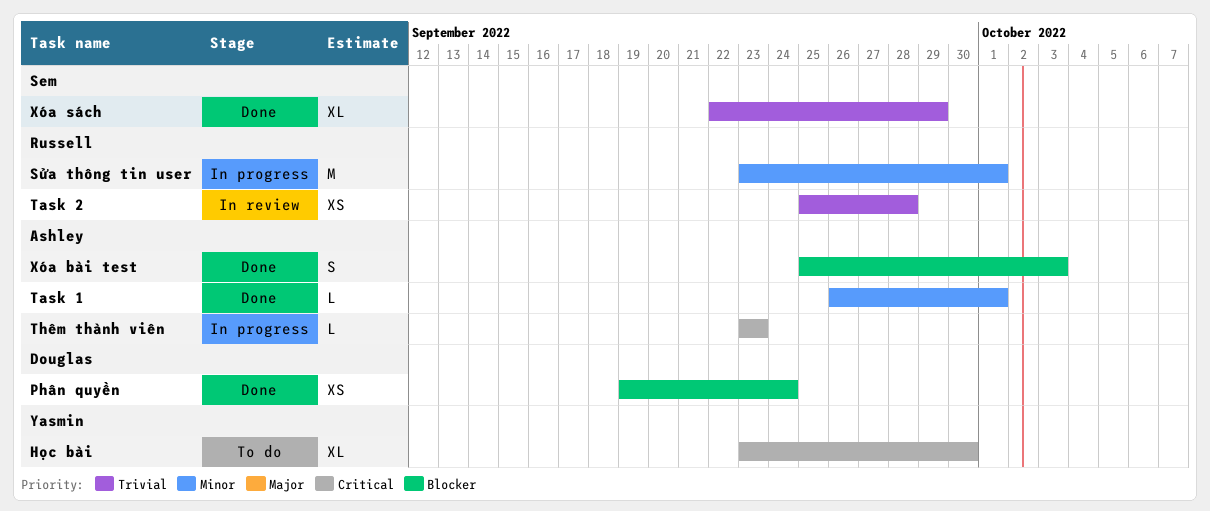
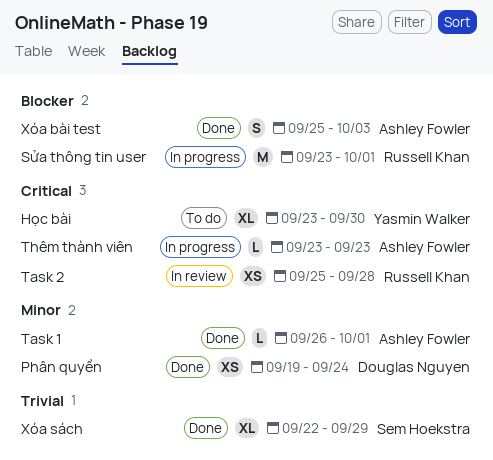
Phân quyền, priority: Blocker -> Minor
Sửa thông tin user, priority: Minor -> Blocker
Task 2, priority: Trivial -> Critical

